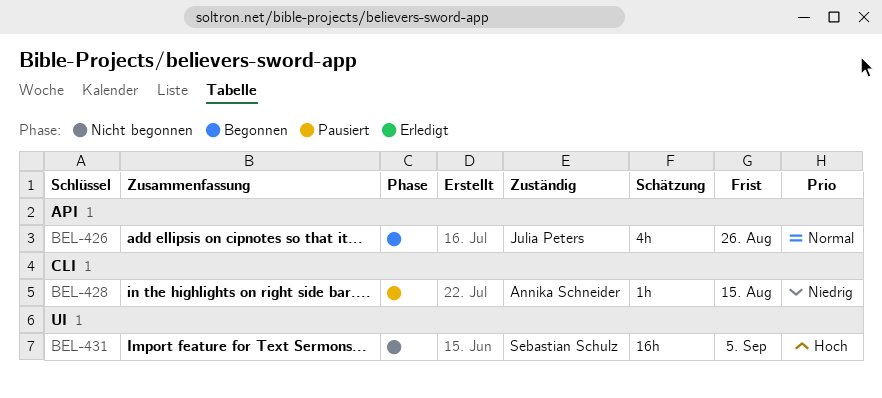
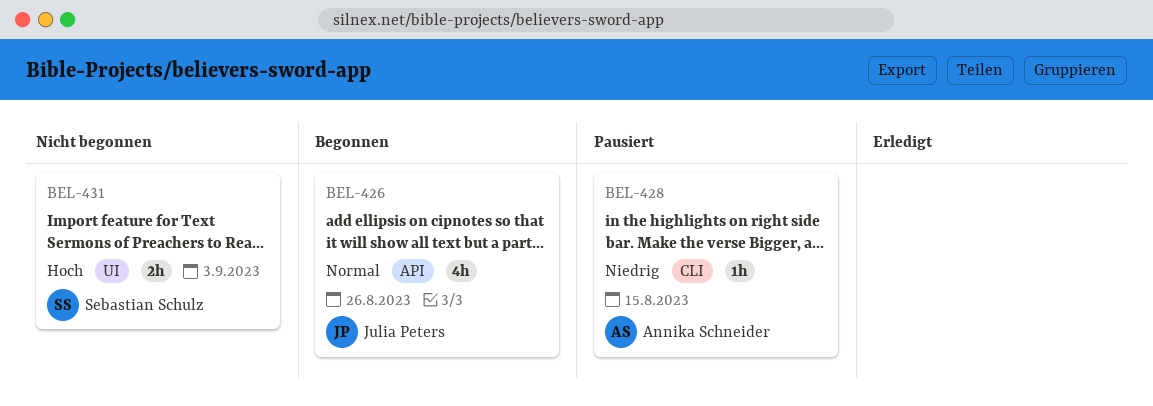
BEL-431, estimate: 16h -> 2h
BEL-431, due: Sep 5 -> Sep 3

